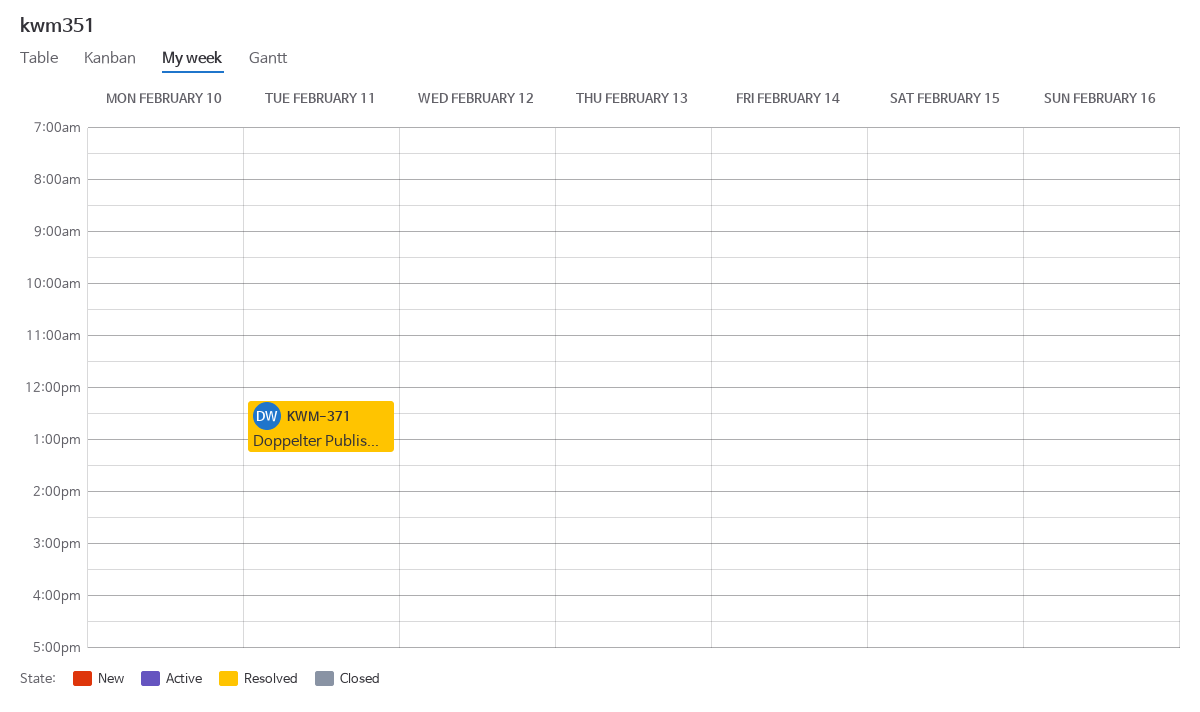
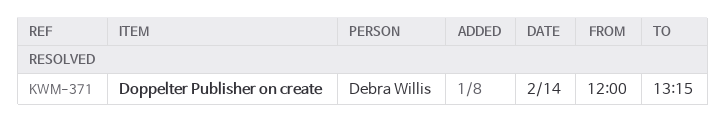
KWM-371, day: Feb 11 -> Feb 14
KWM-371, begins: 12:15 -> 12:00

